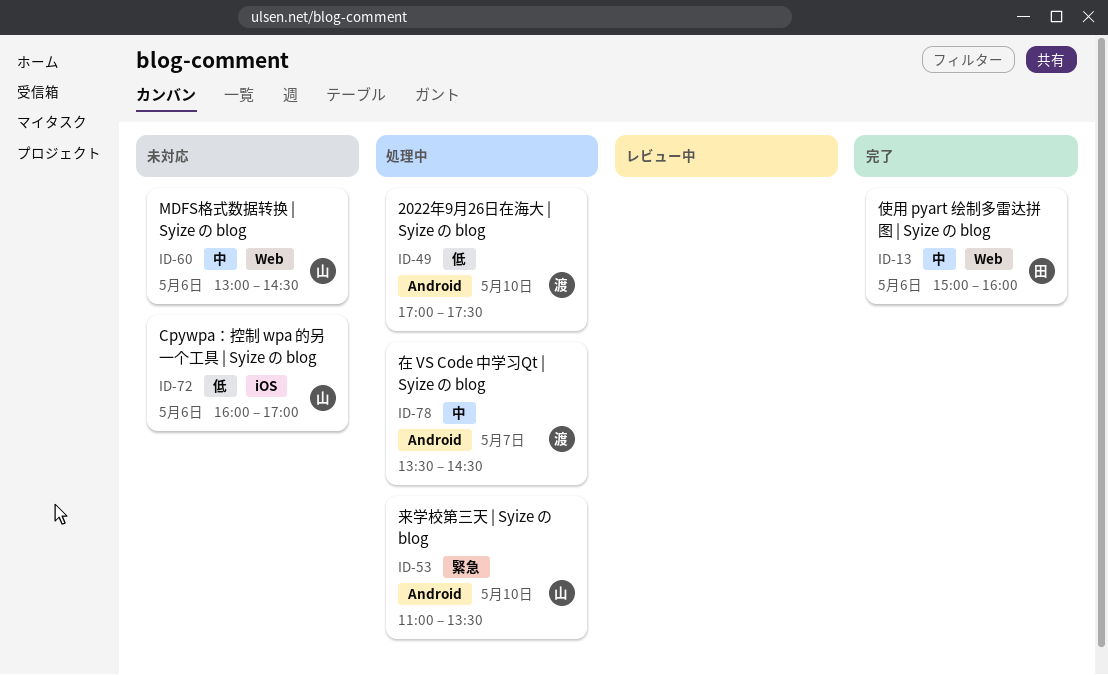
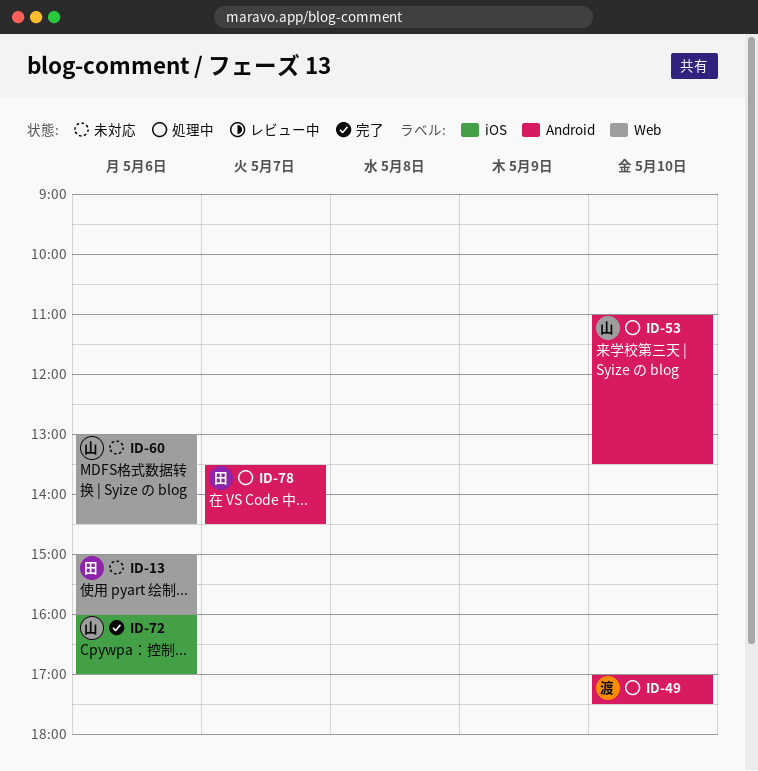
ID-13, status: 完了 -> 未対応
ID-72, status: 未対応 -> 完了
ID-78, owner: 渡 -> 田

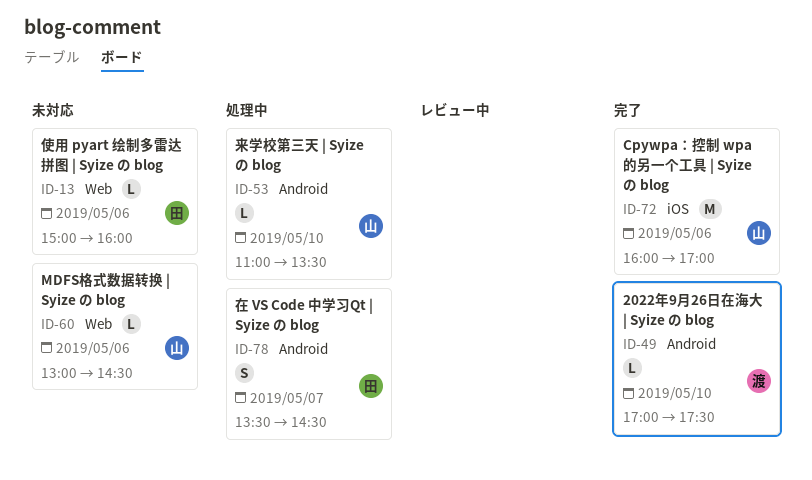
ID-49, status: 処理中 -> 完了

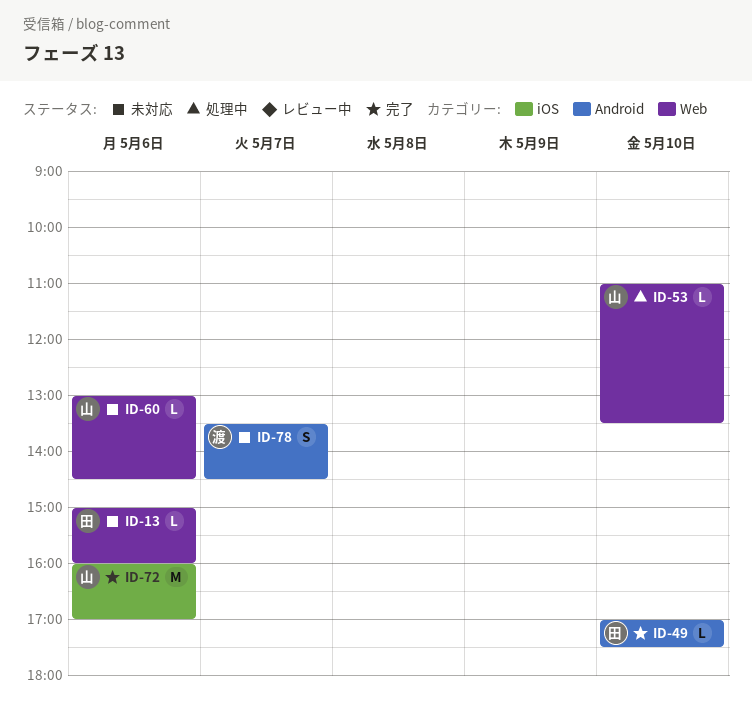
ID-49, owner: 渡 -> 田
ID-53, label: Android -> Web
ID-78, status: 処理中 -> 未対応
ID-78, owner: 田 -> 渡

